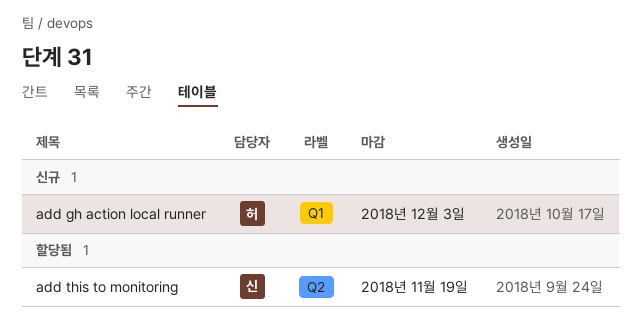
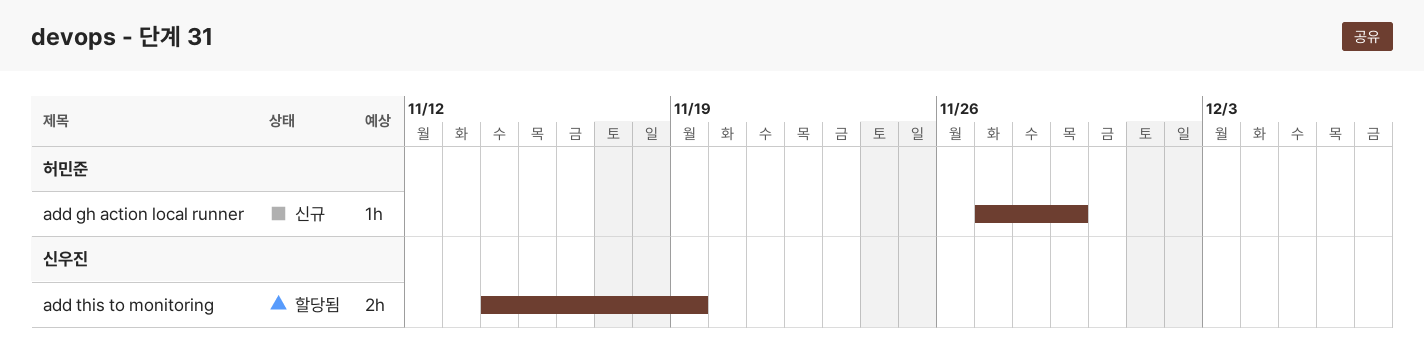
add gh action local runner, due: Dec 3 -> Nov 29

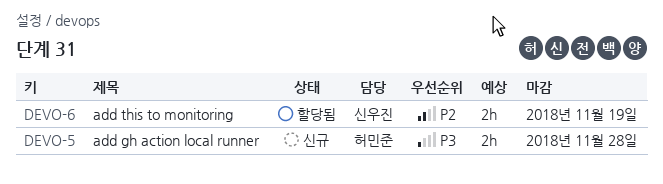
add gh action local runner, estimate: 1h -> 2h
add gh action local runner, due: Nov 29 -> Nov 28

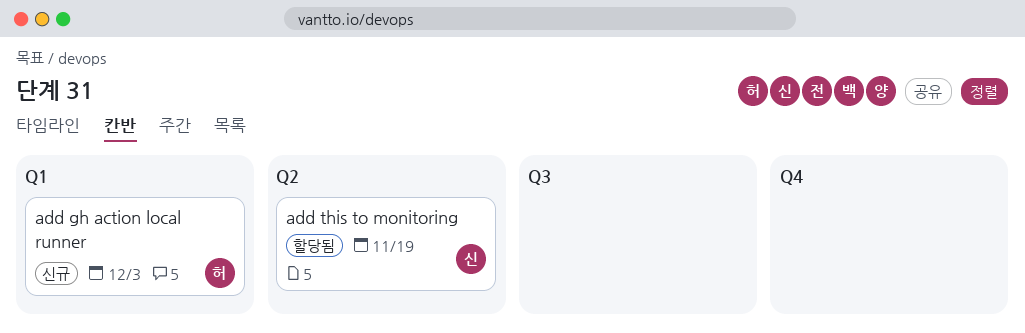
add gh action local runner, due: Nov 28 -> Dec 3

